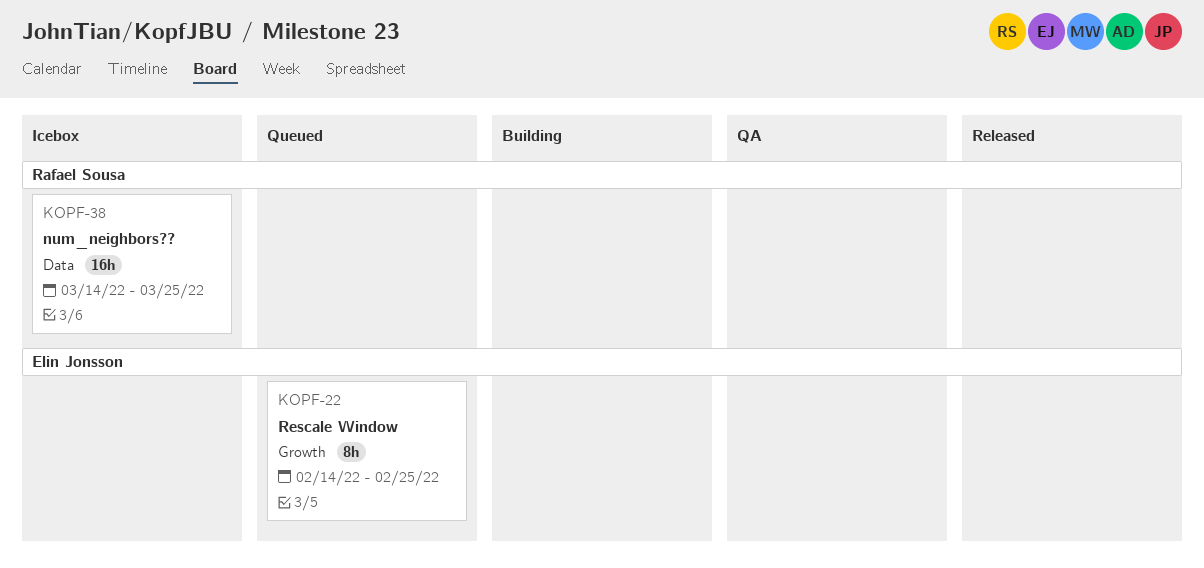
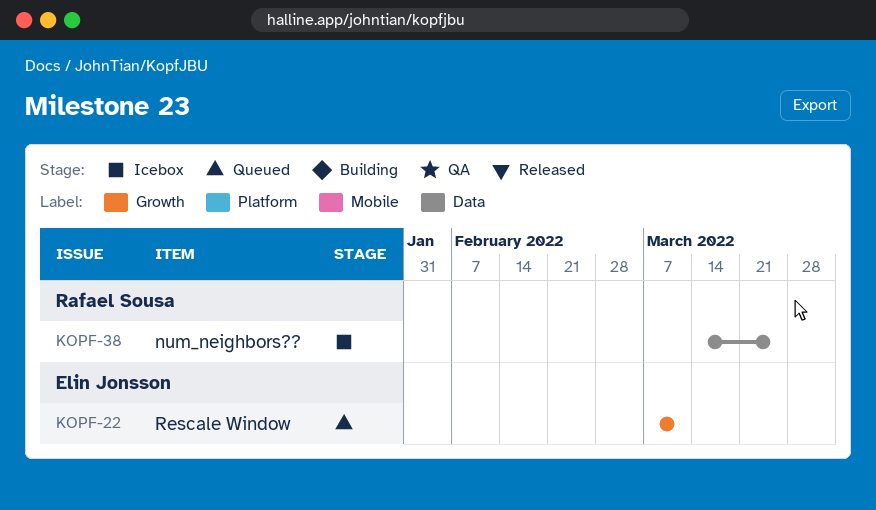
KOPF-22, start: Feb 14 -> Mar 7
KOPF-22, due: Feb 25 -> Mar 11

